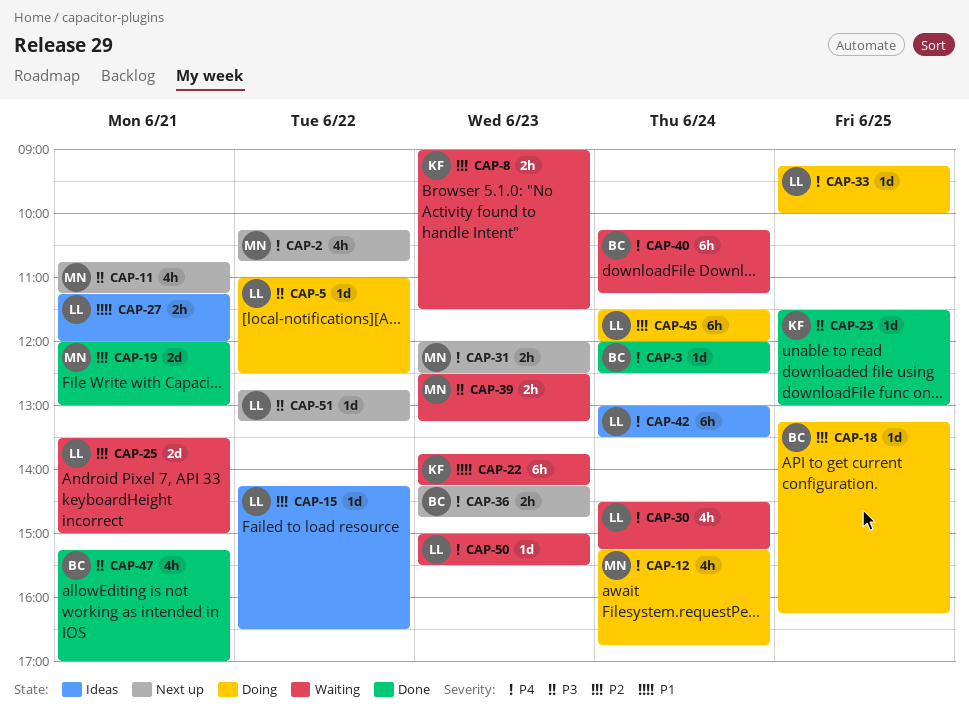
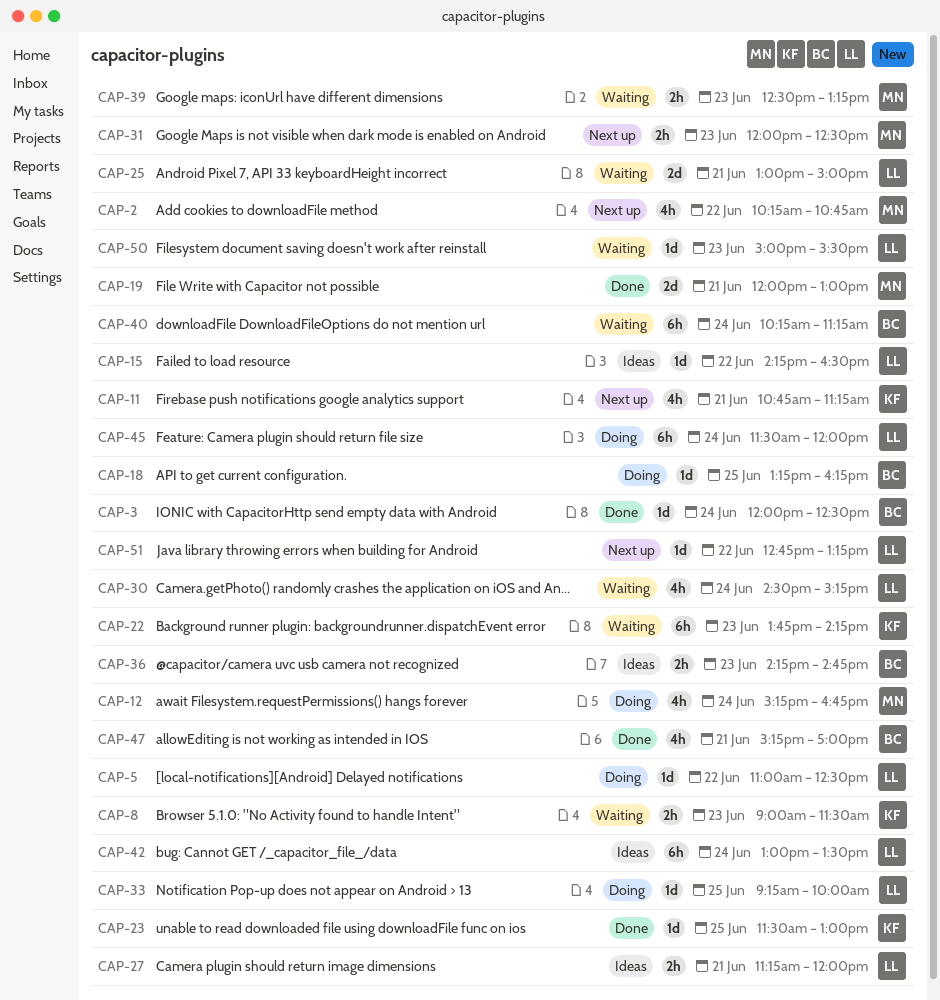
CAP-11, owner: MN -> KF
CAP-25, begins: 13:30 -> 13:00
CAP-36, status: Next up -> Ideas

